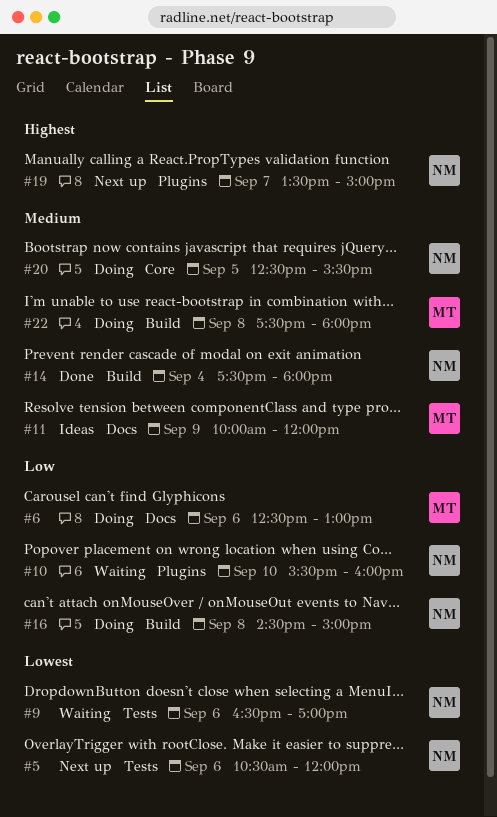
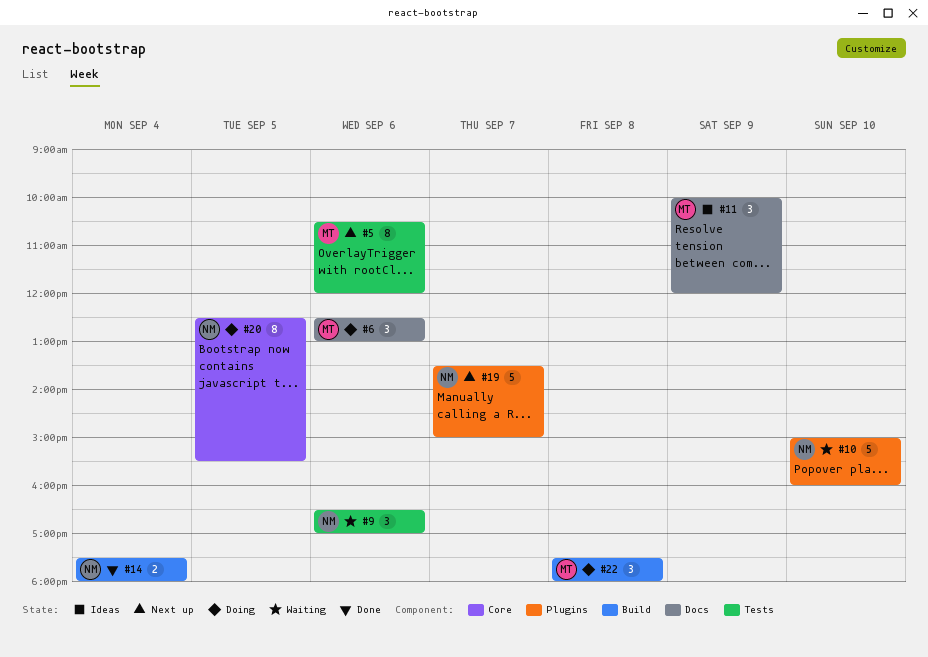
#5, owner: NM -> MT
#10, begins: 15:30 -> 15:00
#16: present -> none

